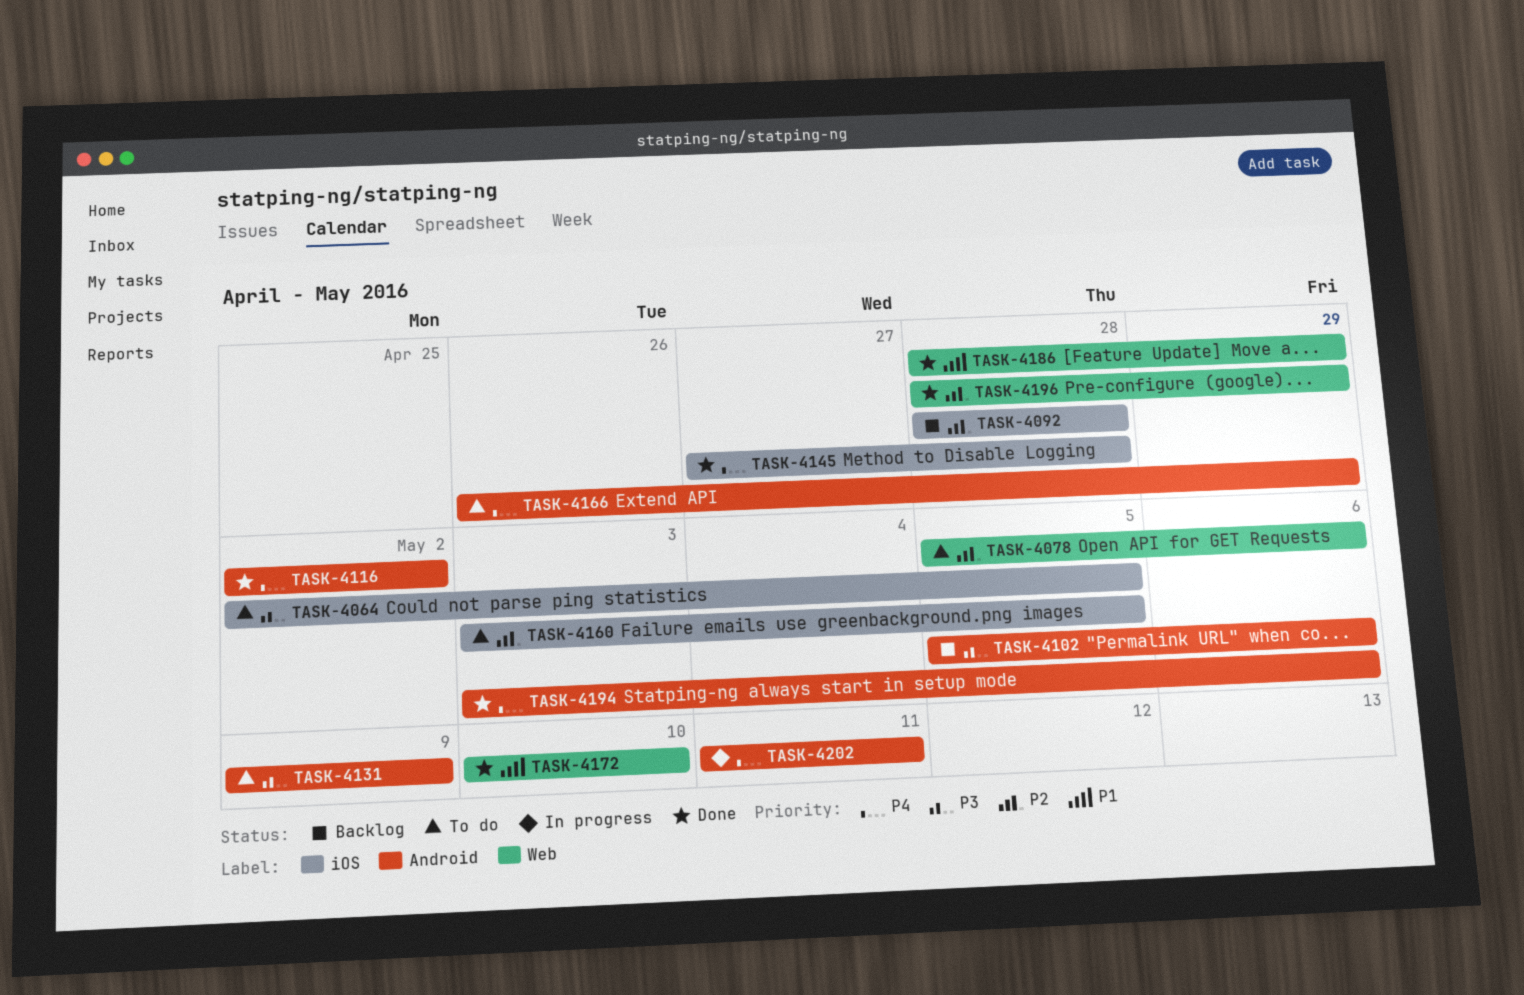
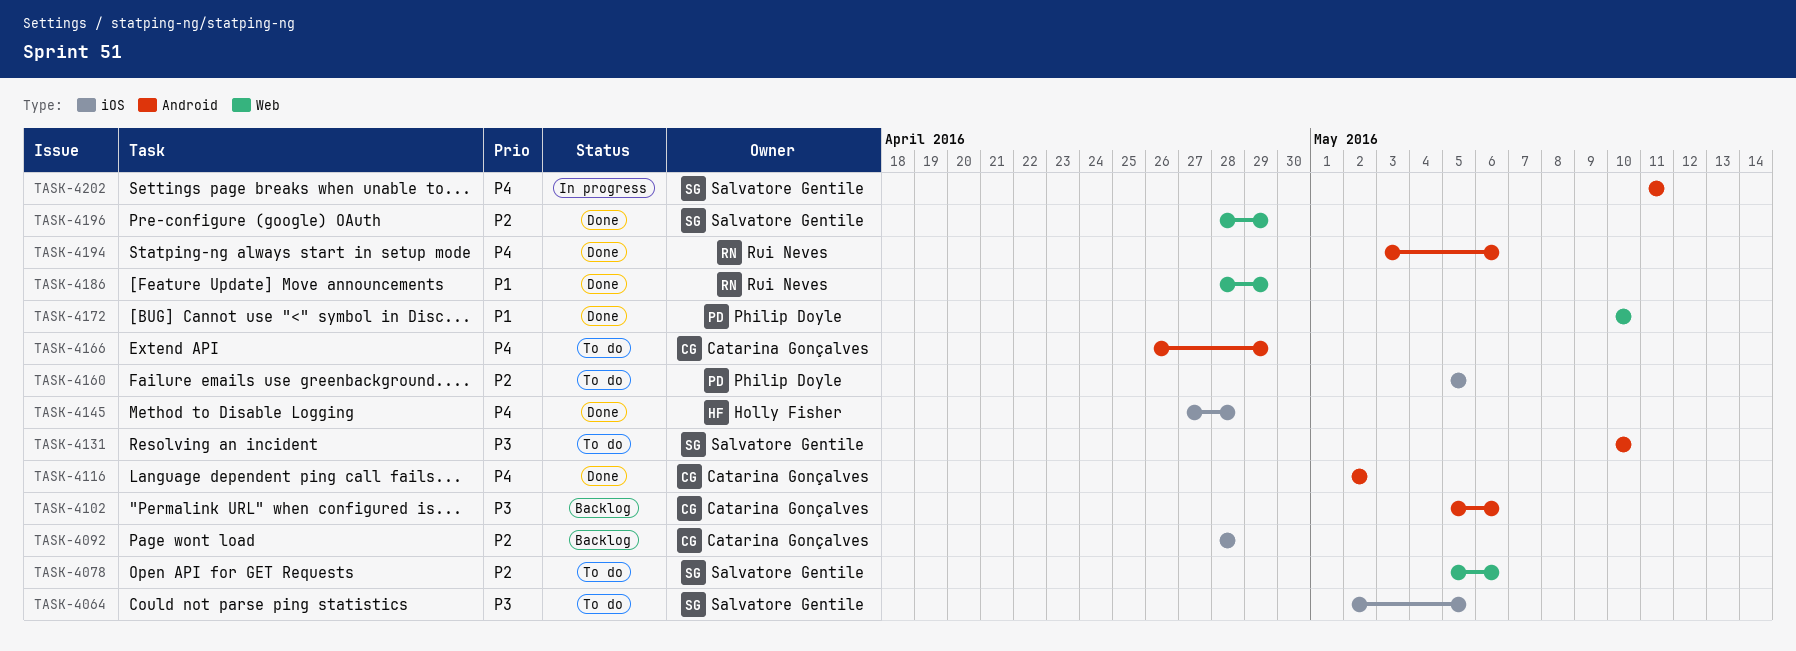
TASK-4131, start: May 9 -> May 10
TASK-4131, due: May 9 -> May 10
TASK-4160, start: May 3 -> May 5

